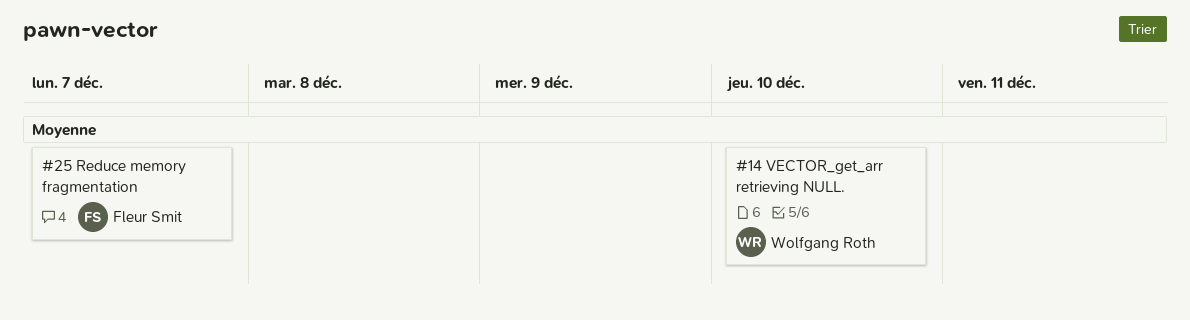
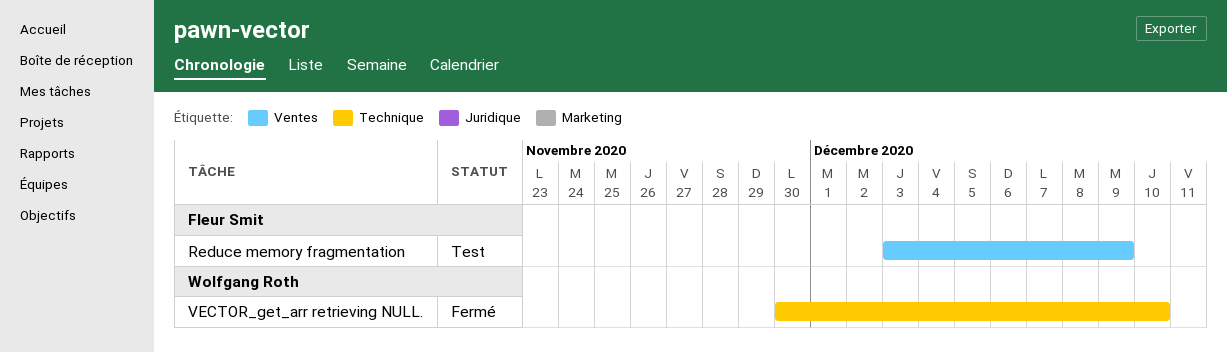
Reduce memory fragmentation, due: Dec 7 -> Dec 9

